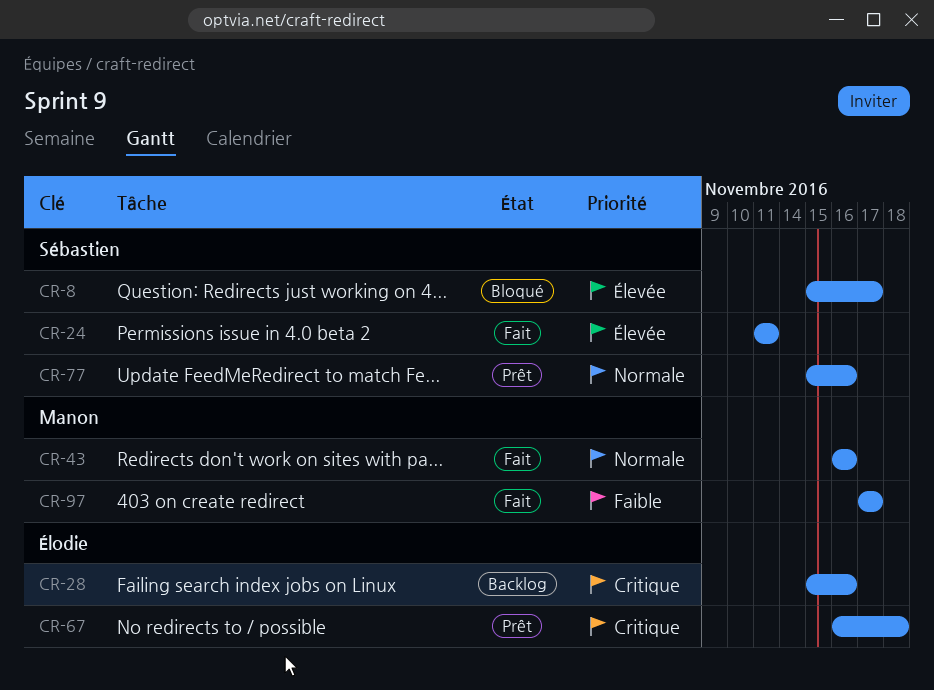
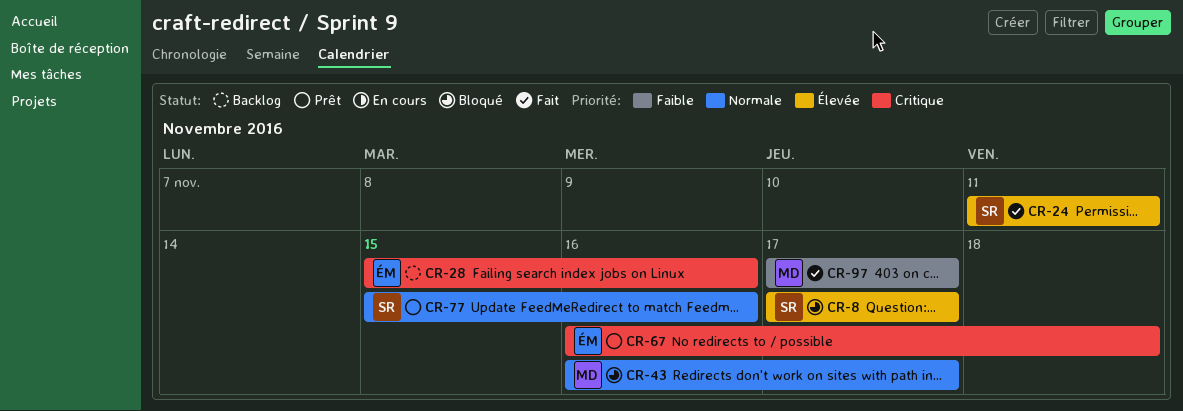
CR-8, start: Nov 15 -> Nov 17
CR-43, status: Fait -> Bloqué
CR-43, due: Nov 16 -> Nov 17

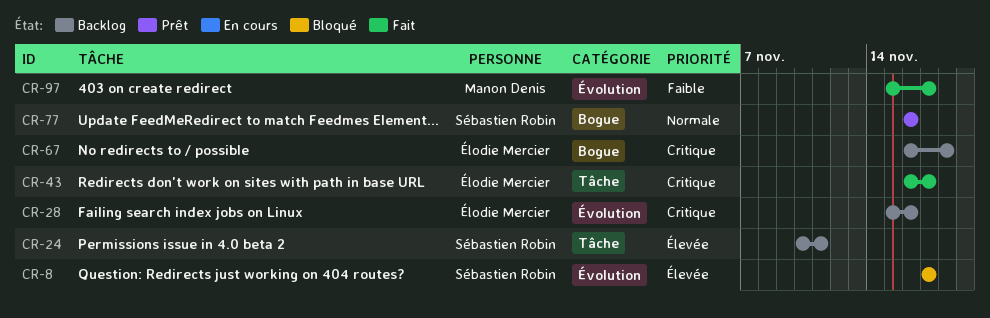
CR-24, status: Fait -> Backlog
CR-24, start: Nov 11 -> Nov 10
CR-43, status: Bloqué -> Fait
CR-43, owner: Manon Denis -> Élodie Mercier
CR-43, priority: Normale -> Critique
CR-67, status: Prêt -> Backlog
CR-77, start: Nov 15 -> Nov 16
CR-97, start: Nov 17 -> Nov 15

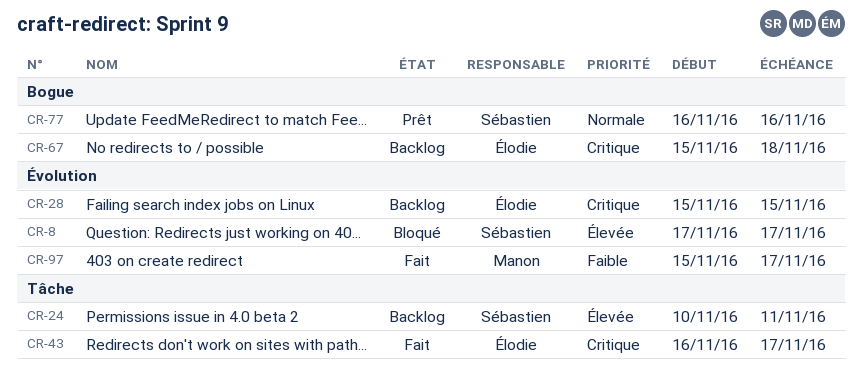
CR-28, due: Nov 16 -> Nov 15
CR-67, start: Nov 16 -> Nov 15

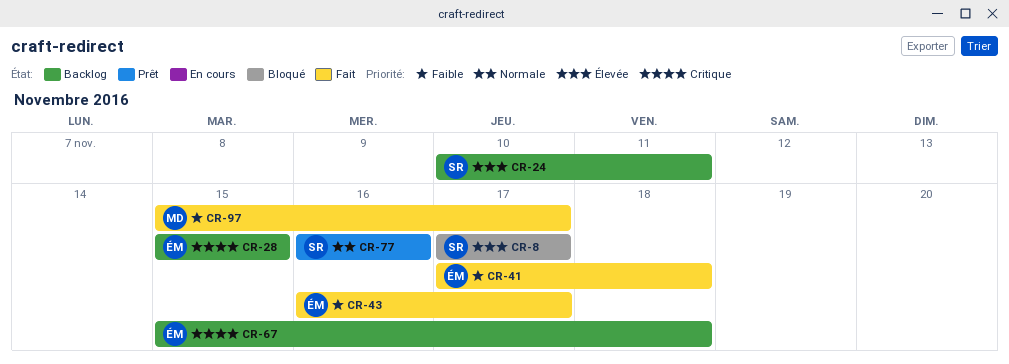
CR-41: none -> present
CR-43, priority: Critique -> Faible

